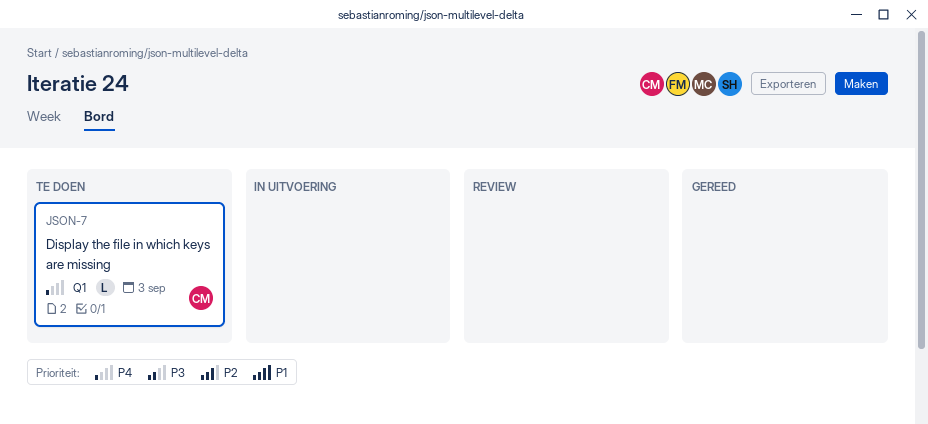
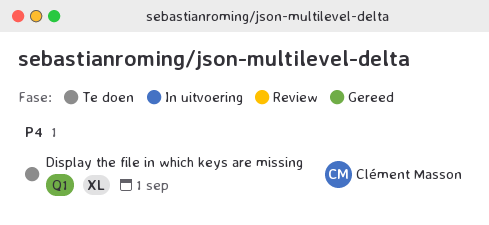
Display the file in which keys are missing, estimate: L -> XL
Display the file in which keys are missing, due: Sep 3 -> Sep 1

